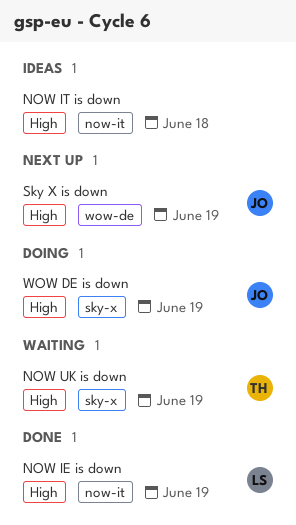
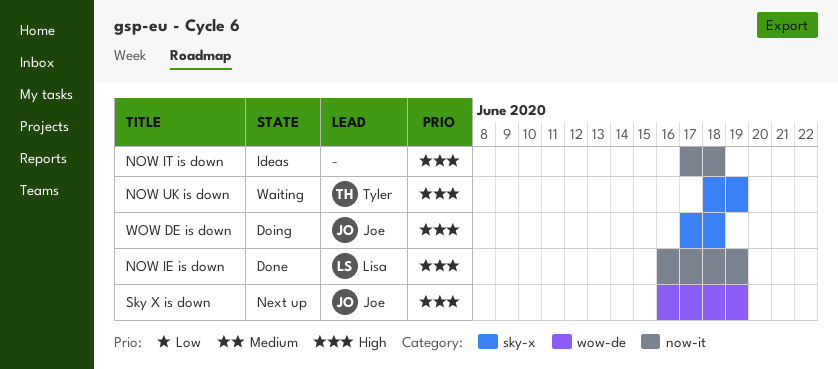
WOW DE is down, due: Jun 19 -> Jun 18

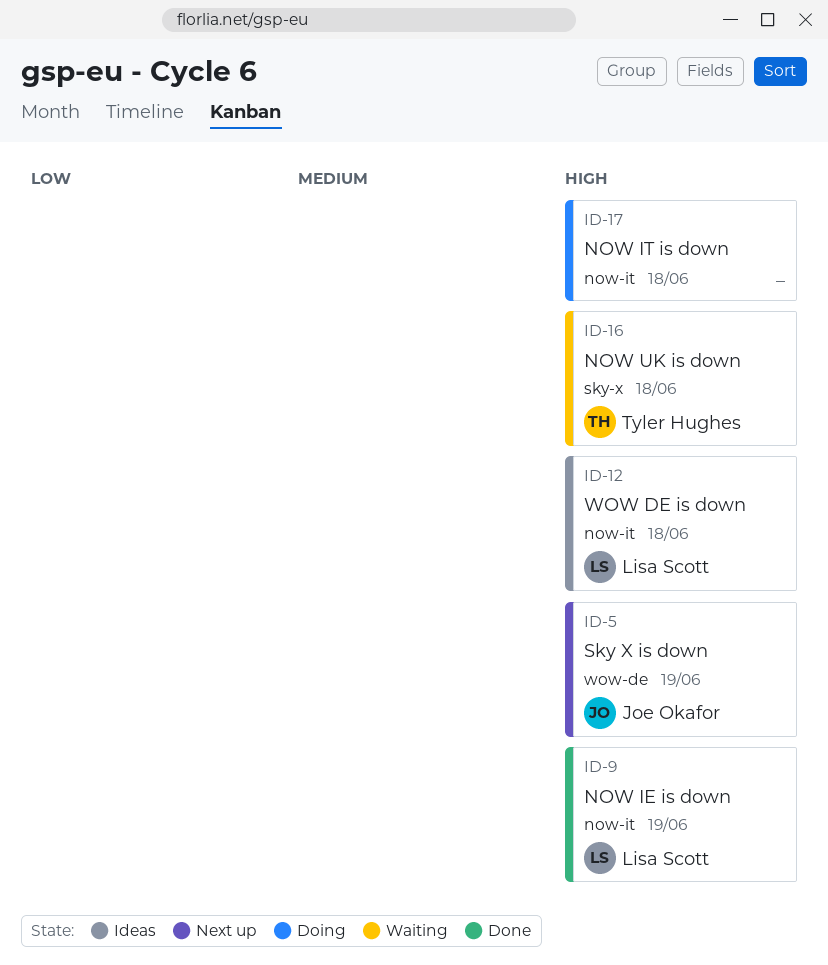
NOW IT is down, status: Ideas -> Doing
NOW UK is down, due: Jun 19 -> Jun 18
WOW DE is down, status: Doing -> Ideas
WOW DE is down, owner: Joe Okafor -> Lisa Scott
WOW DE is down, label: sky-x -> now-it

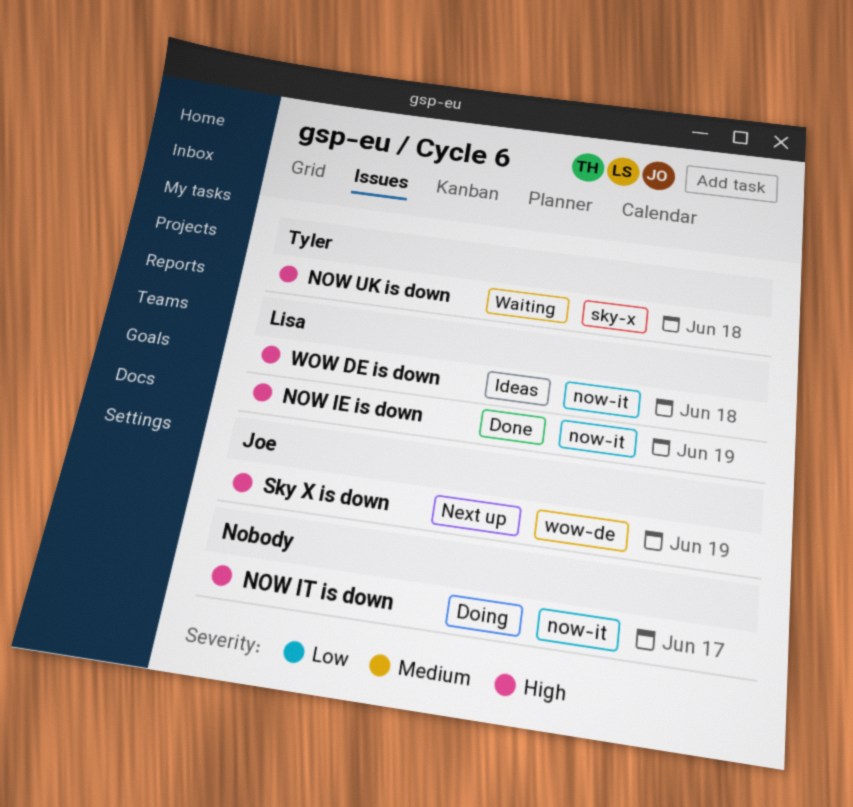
NOW IT is down, due: Jun 18 -> Jun 17

